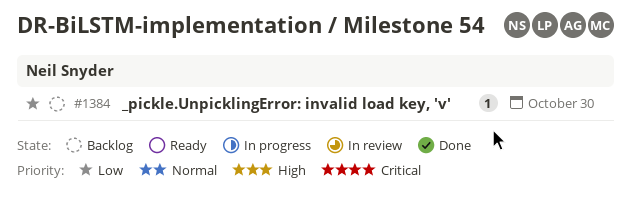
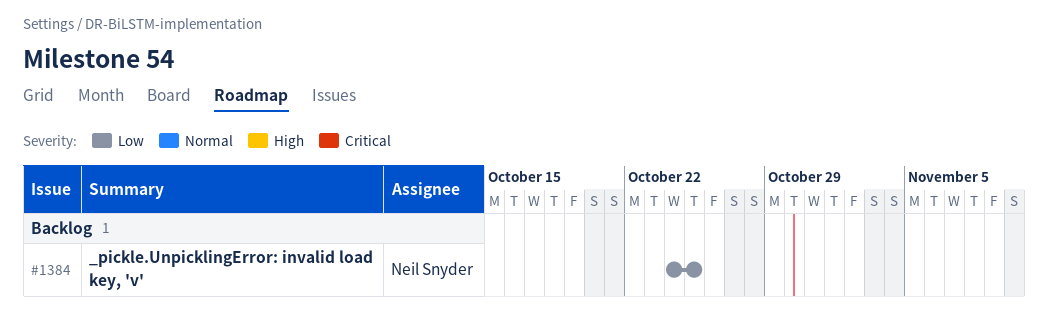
#1384, due: Oct 30 -> Oct 25

